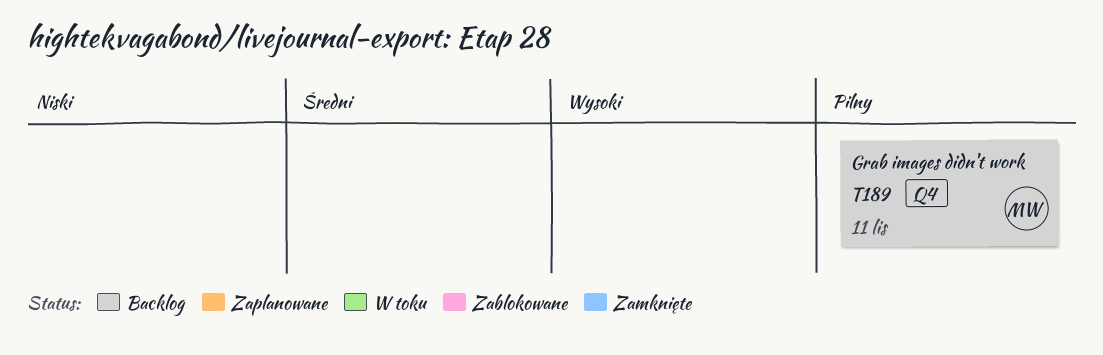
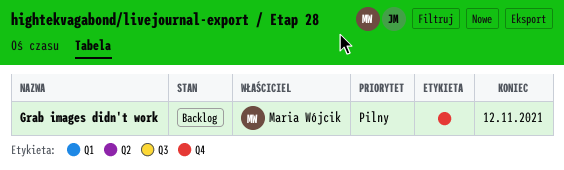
Grab images didn't work, due: Nov 11 -> Nov 12

